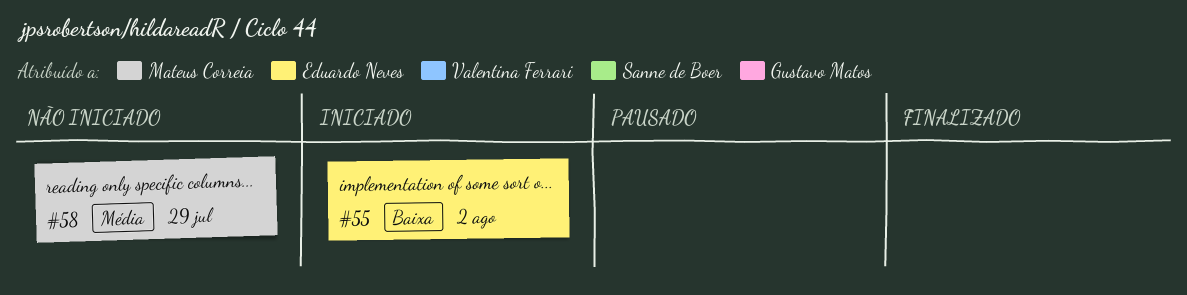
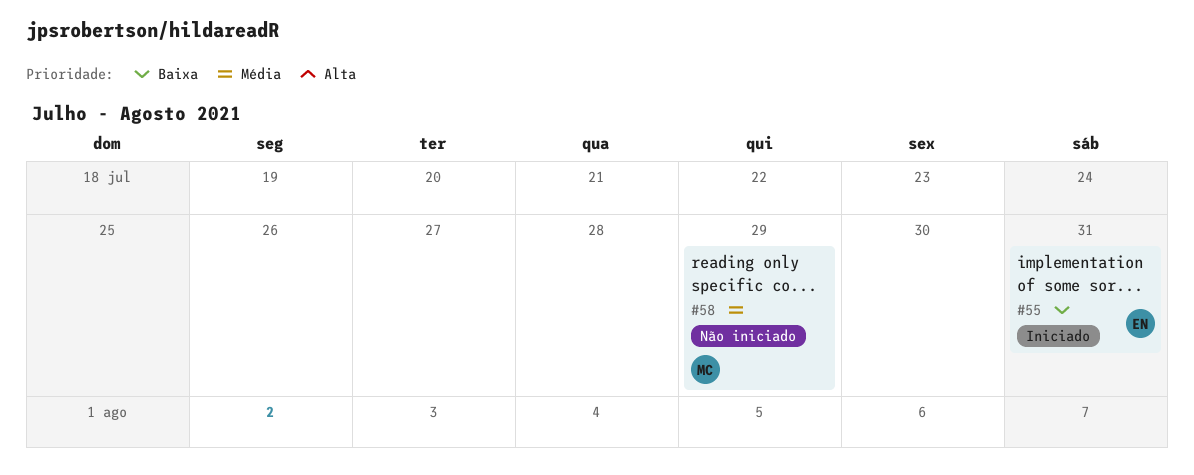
#55, due: Aug 2 -> Jul 31

